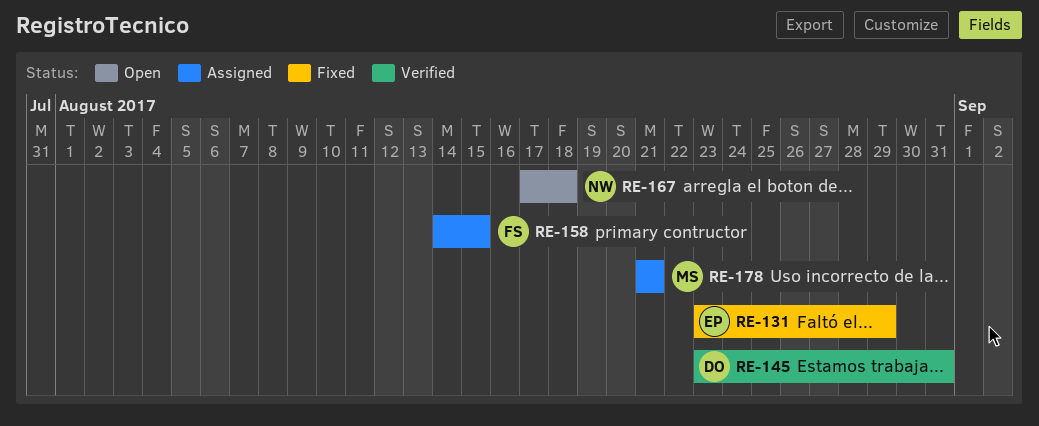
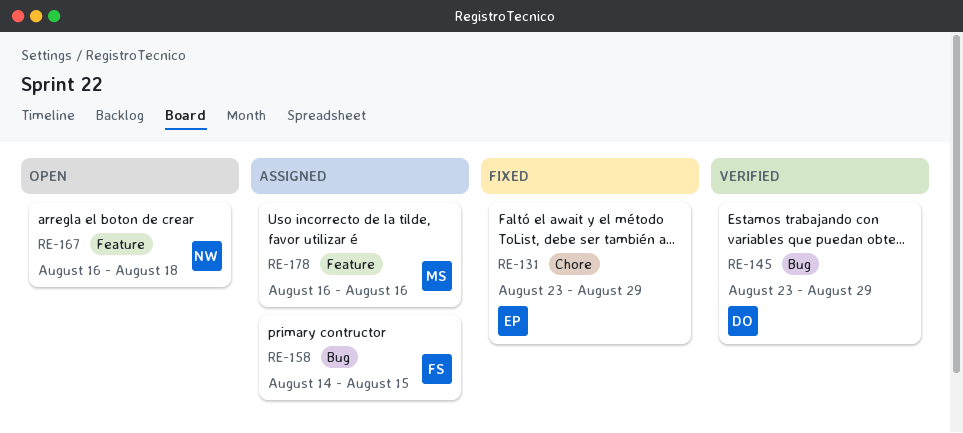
RE-145, due: Aug 31 -> Aug 29
RE-167, start: Aug 17 -> Aug 16
RE-178, start: Aug 21 -> Aug 16
RE-178, due: Aug 21 -> Aug 16

